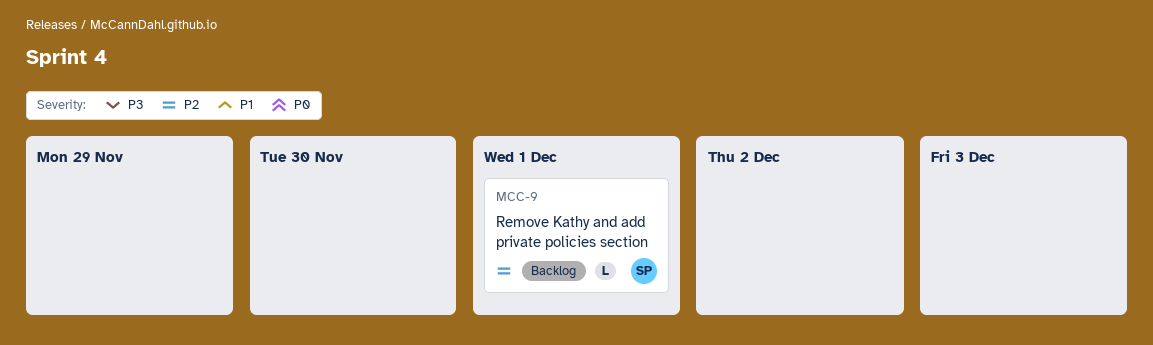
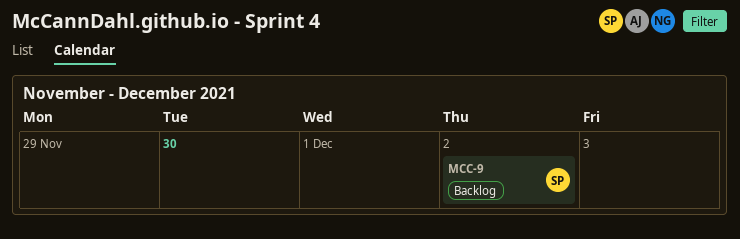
MCC-9, due: Dec 1 -> Dec 2

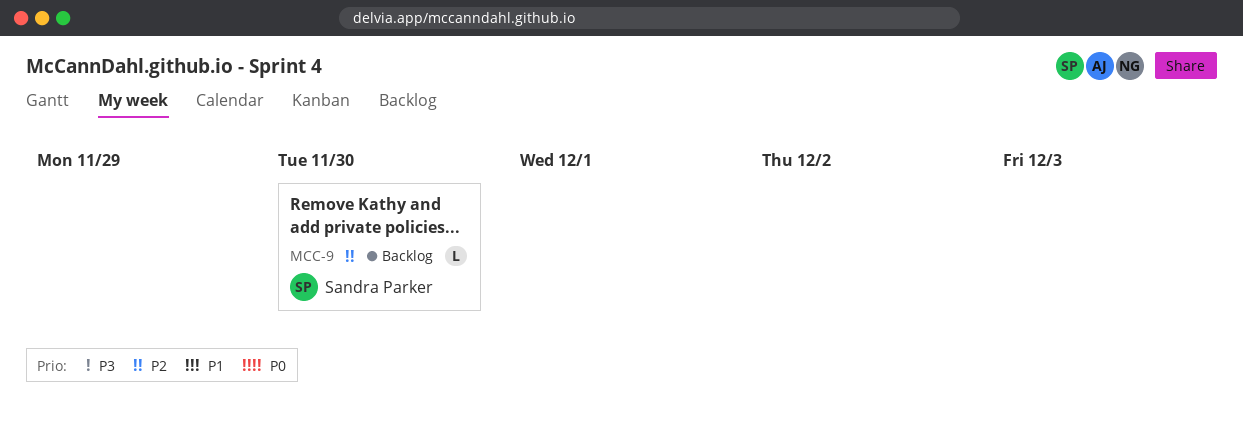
MCC-9, due: Dec 2 -> Nov 30

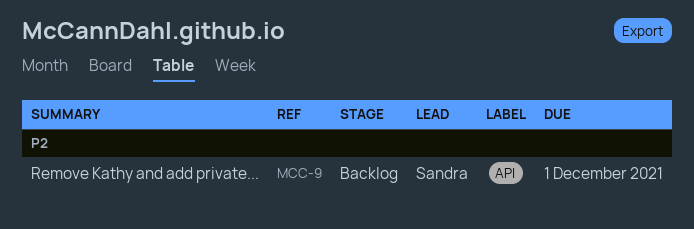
MCC-9, due: Nov 30 -> Dec 1

